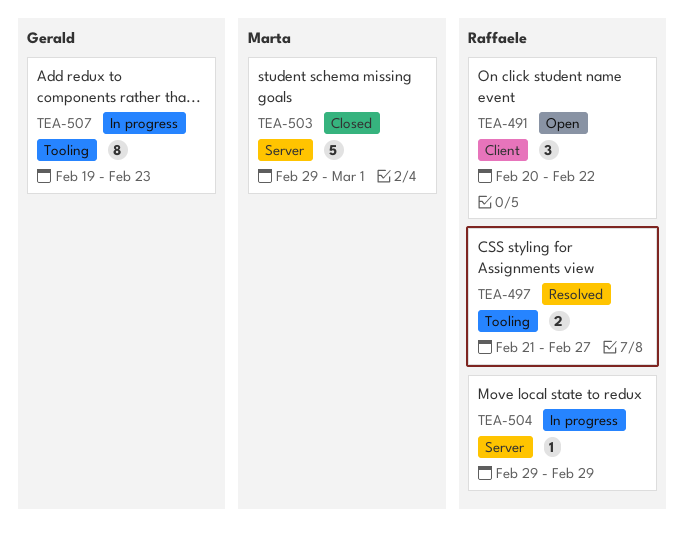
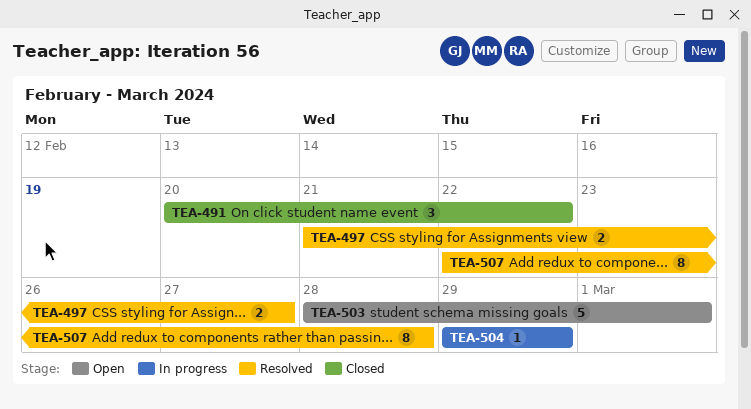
TEA-491, status: Open -> Closed
TEA-503, status: Closed -> Open
TEA-503, start: Feb 29 -> Feb 28
TEA-507, status: In progress -> Resolved
TEA-507, start: Feb 19 -> Feb 22
TEA-507, due: Feb 23 -> Feb 28

